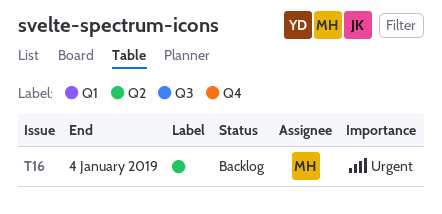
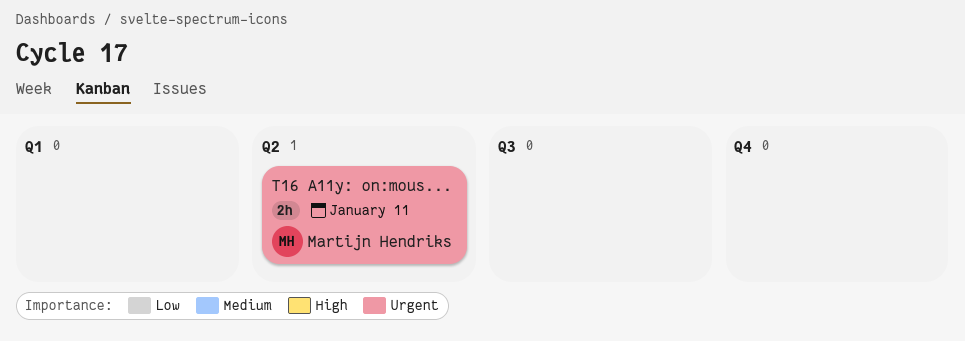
T16, due: Jan 4 -> Jan 11

